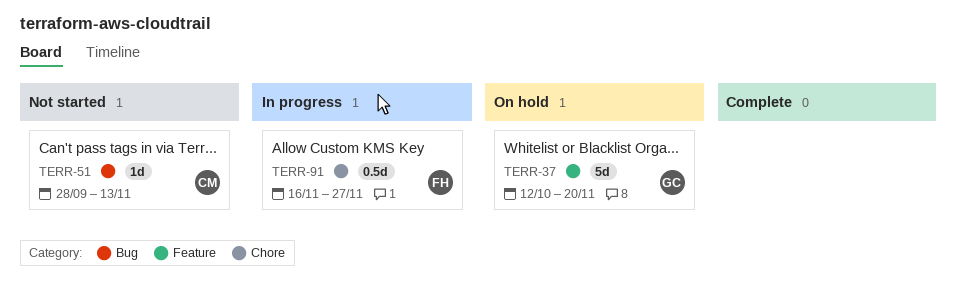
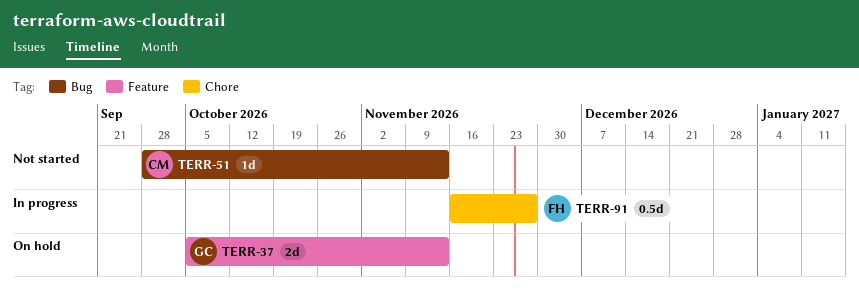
TERR-37, estimate: 5d -> 2d
TERR-37, start: Oct 12 -> Oct 5
TERR-37, due: Nov 20 -> Nov 13

